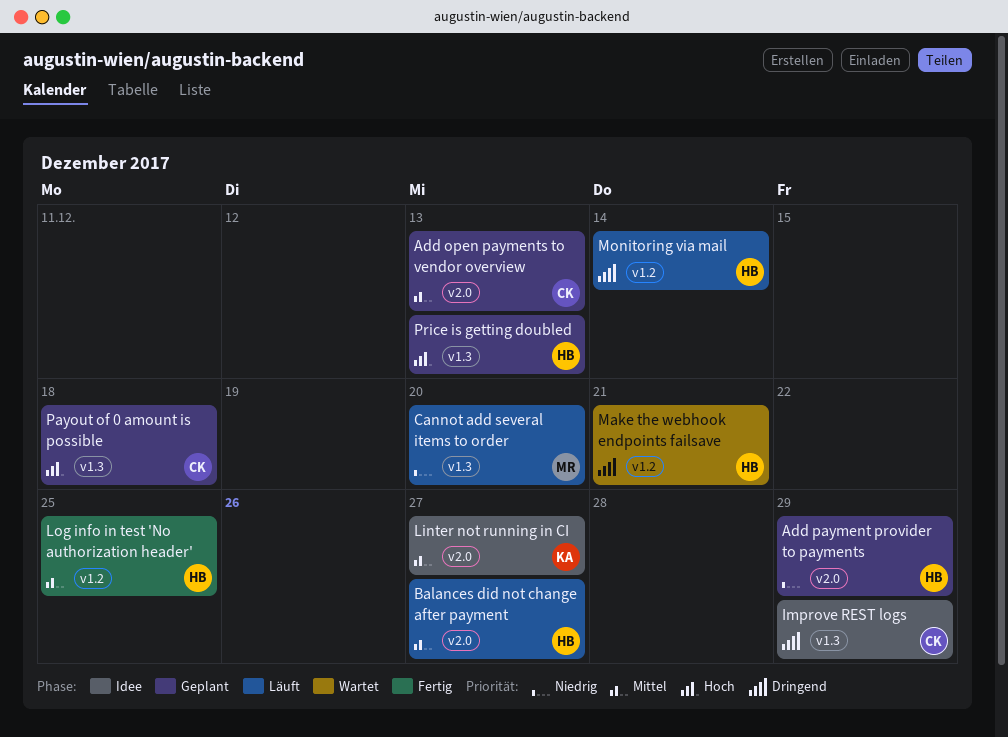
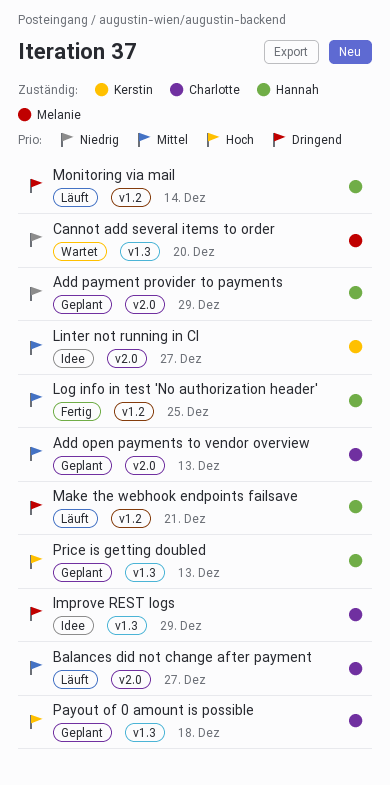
Balances did not change after payment, owner: Hannah -> Charlotte
Cannot add several items to order, status: Läuft -> Wartet
Make the webhook endpoints failsave, status: Wartet -> Läuft

